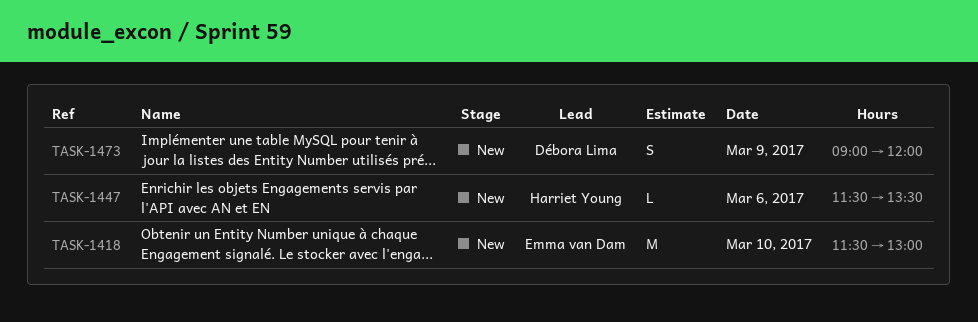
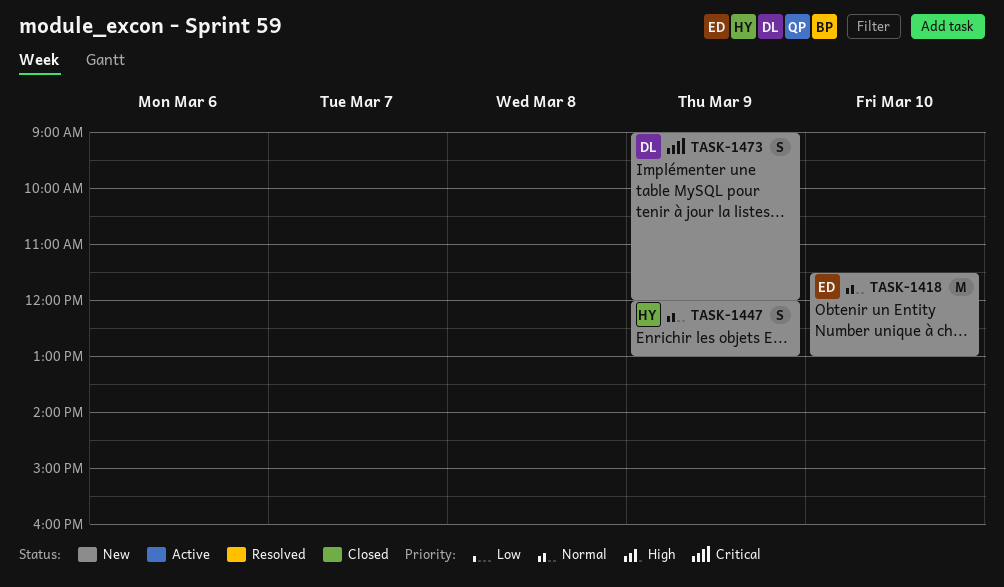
TASK-1447, estimate: L -> S
TASK-1447, day: Mar 6 -> Mar 9
TASK-1447, begins: 11:30 -> 12:00
TASK-1447, ends: 13:30 -> 13:00

